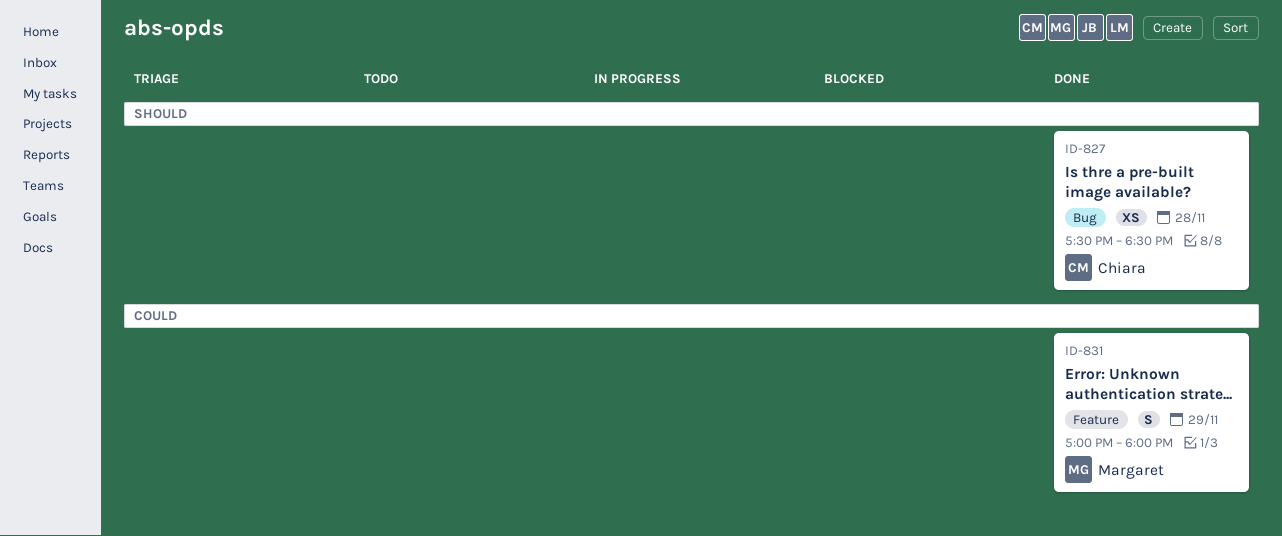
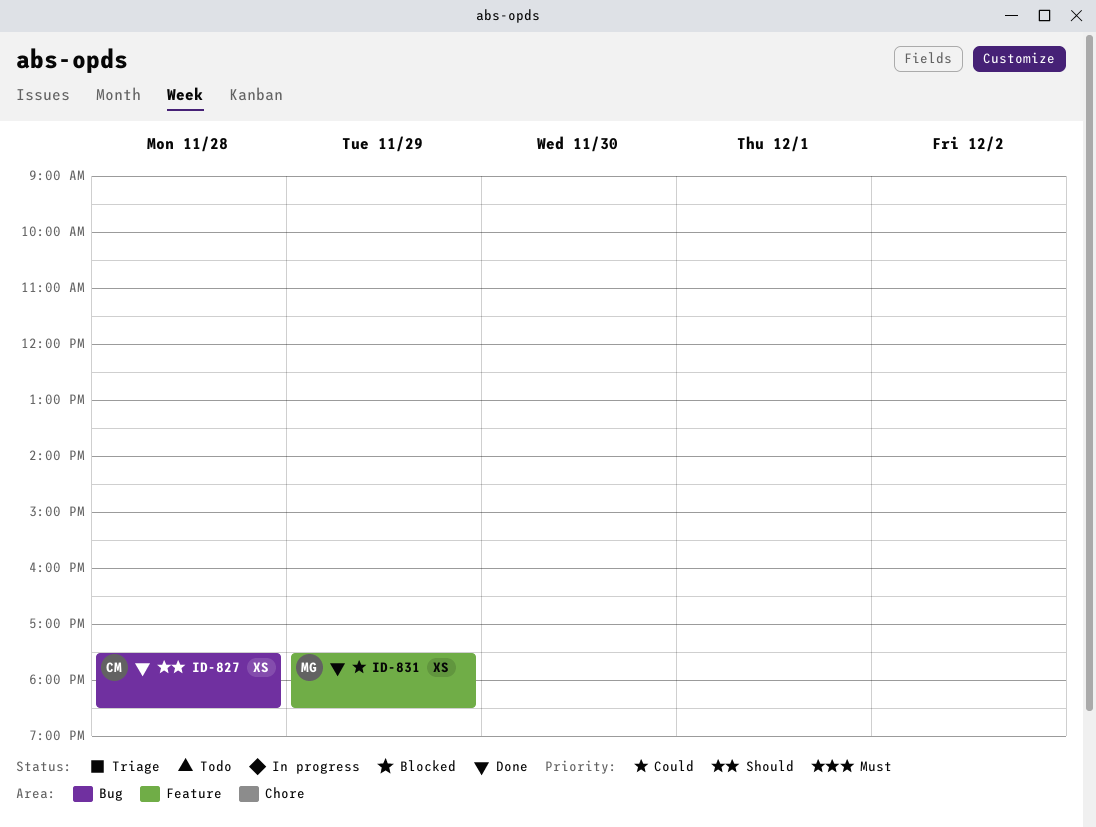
ID-831, estimate: S -> XS
ID-831, begins: 17:00 -> 17:30
ID-831, ends: 18:00 -> 18:30

